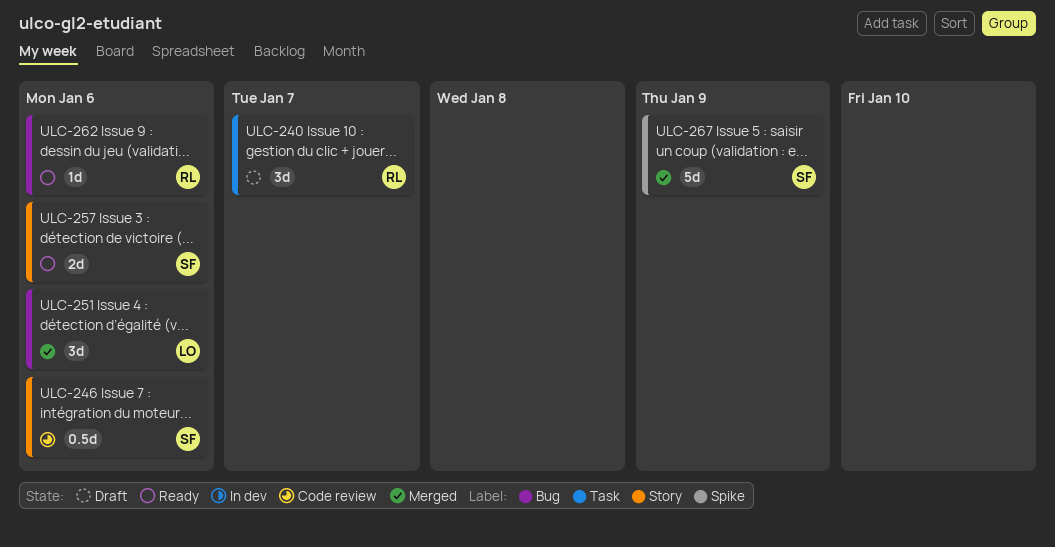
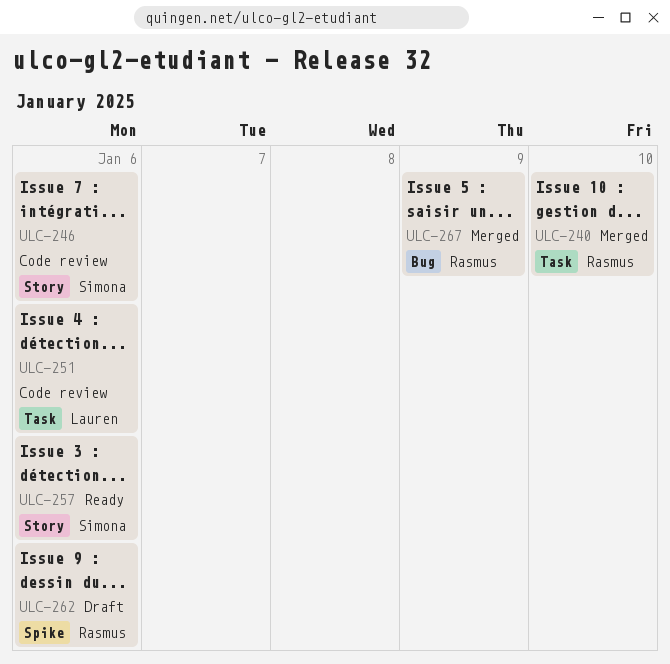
ULC-240, status: Draft -> Merged
ULC-240, due: Jan 7 -> Jan 10
ULC-251, status: Merged -> Code review
ULC-251, label: Bug -> Task
ULC-262, status: Ready -> Draft
ULC-262, label: Bug -> Spike
ULC-267, owner: Simona -> Rasmus
ULC-267, label: Spike -> Bug

